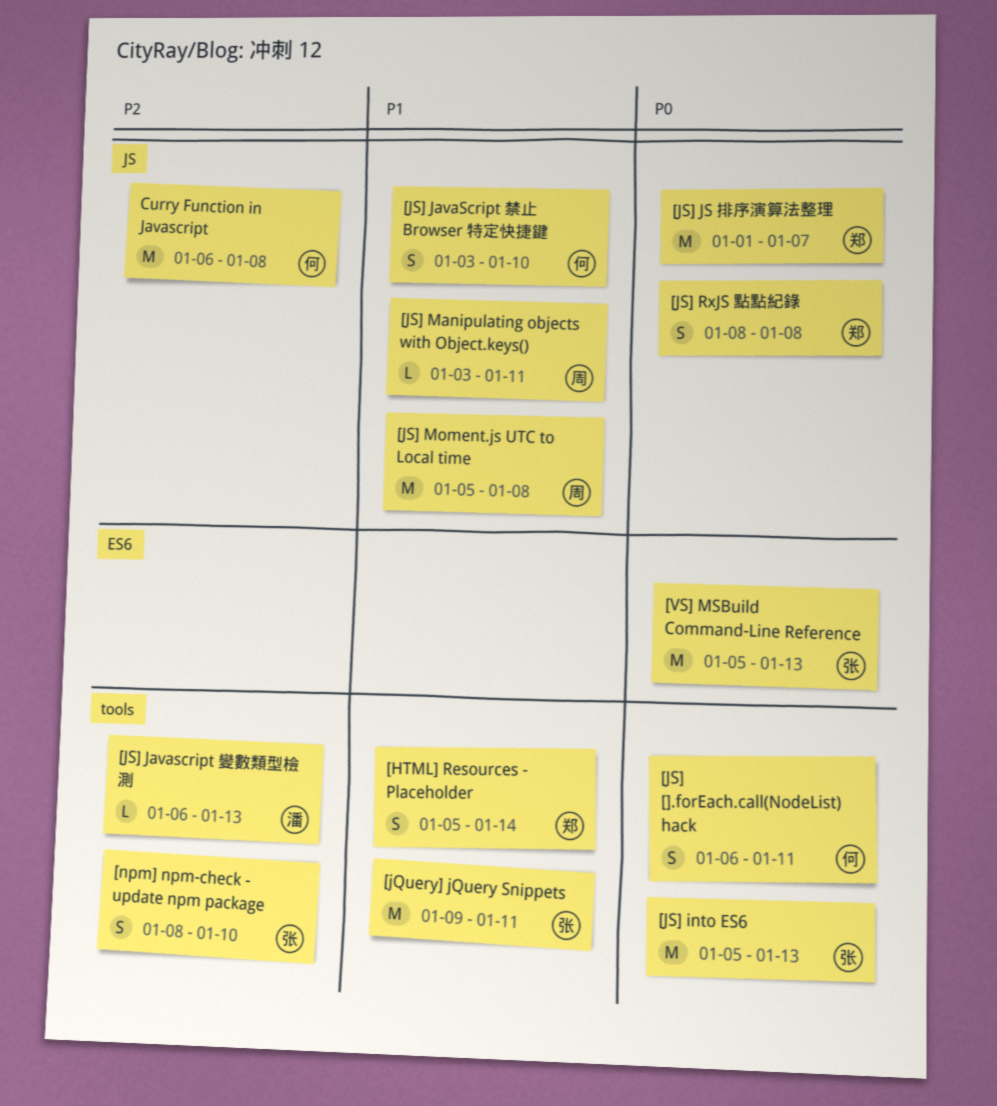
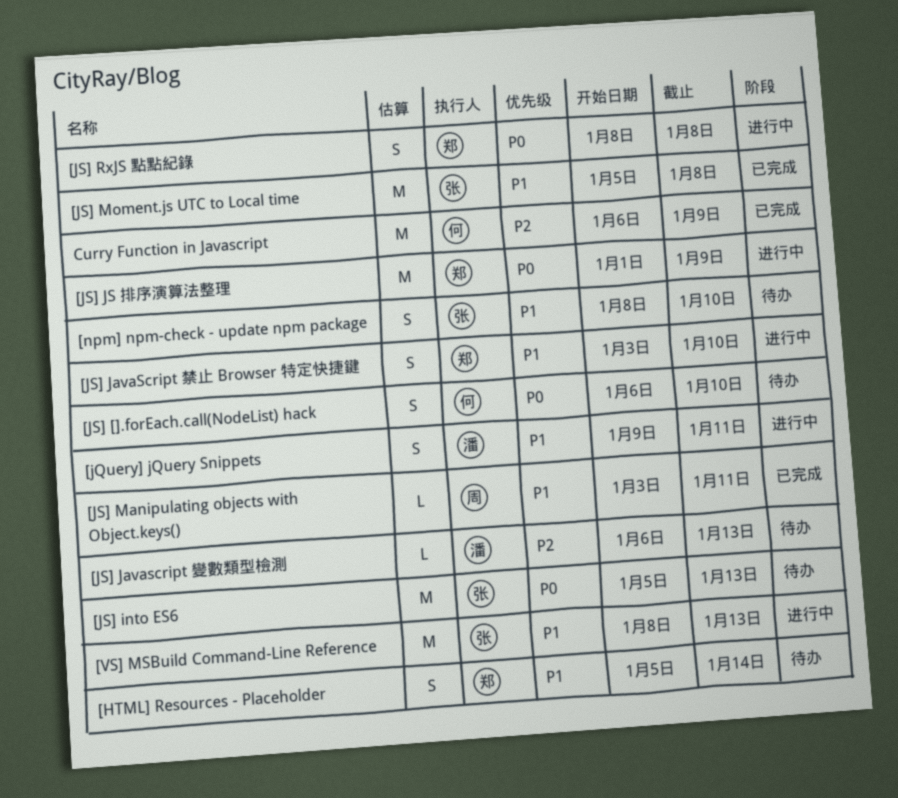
[jQuery] jQuery Snippets, owner: 张 -> 潘
[jQuery] jQuery Snippets, estimate: M -> S
[JS] [].forEach.call(NodeList) hack, due: Jan 11 -> Jan 10
[JS] JavaScript 禁止 Browser 特定快捷鍵, owner: 何 -> 郑
[JS] JS 排序演算法整理, due: Jan 7 -> Jan 9
[JS] Moment.js UTC to Local time, owner: 周 -> 张
[npm] npm-check - update npm package, priority: P2 -> P1
[VS] MSBuild Command-Line Reference, priority: P0 -> P1
[VS] MSBuild Command-Line Reference, start: Jan 5 -> Jan 8
Curry Function in Javascript, due: Jan 8 -> Jan 9

